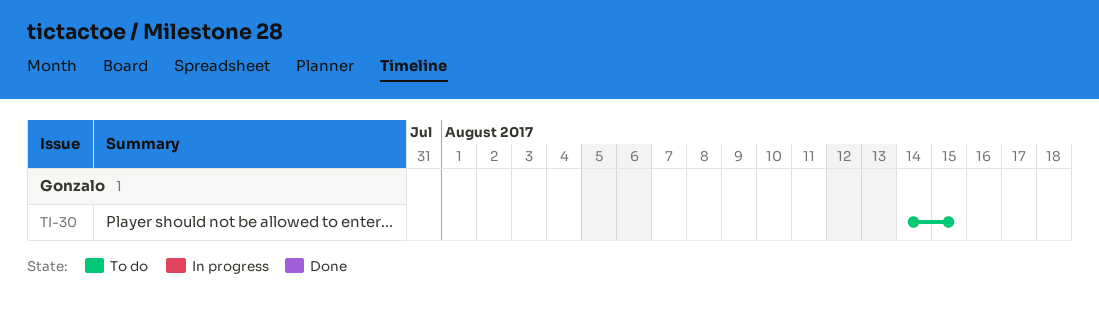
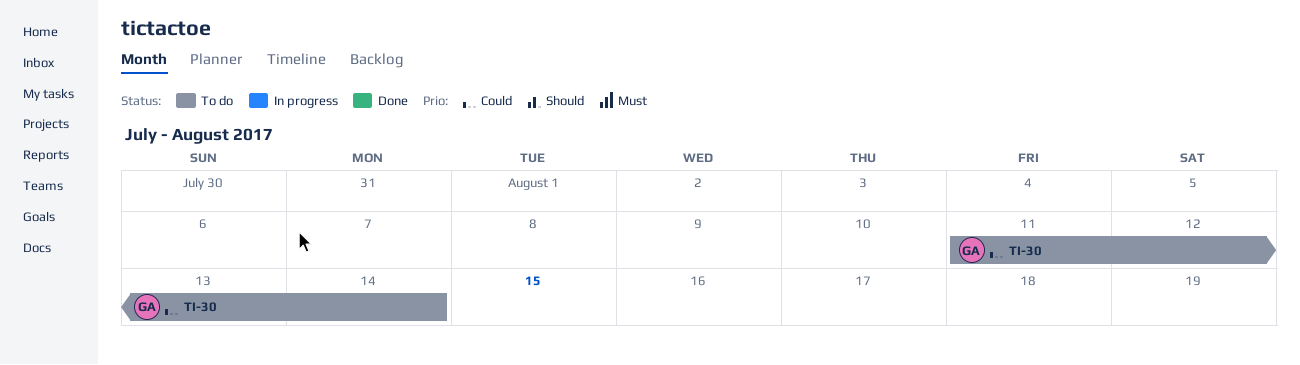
TI-30, start: Aug 14 -> Aug 11
TI-30, due: Aug 15 -> Aug 14

